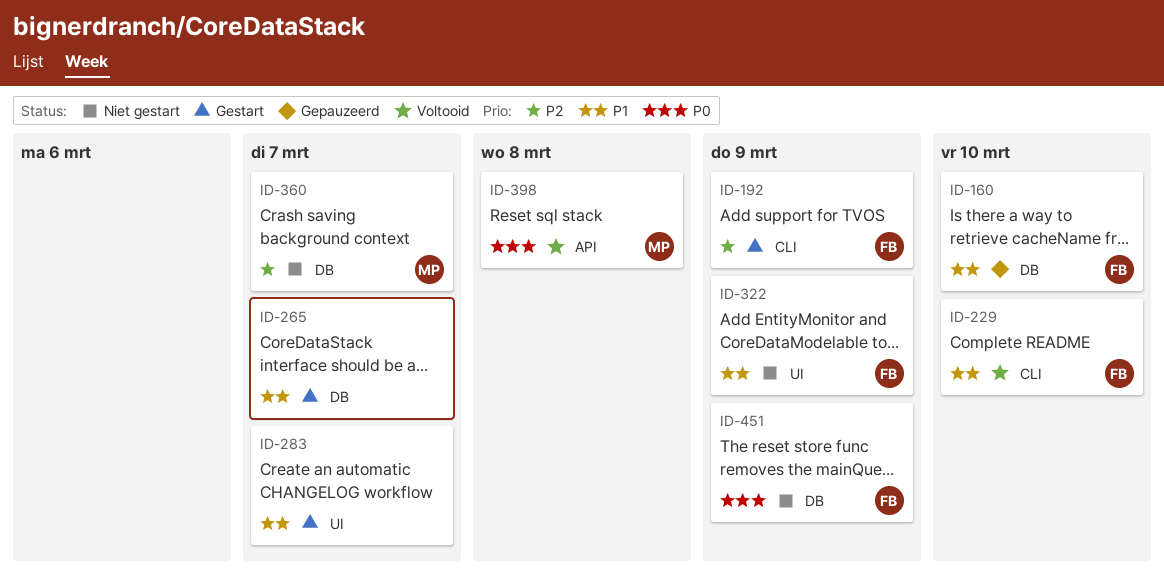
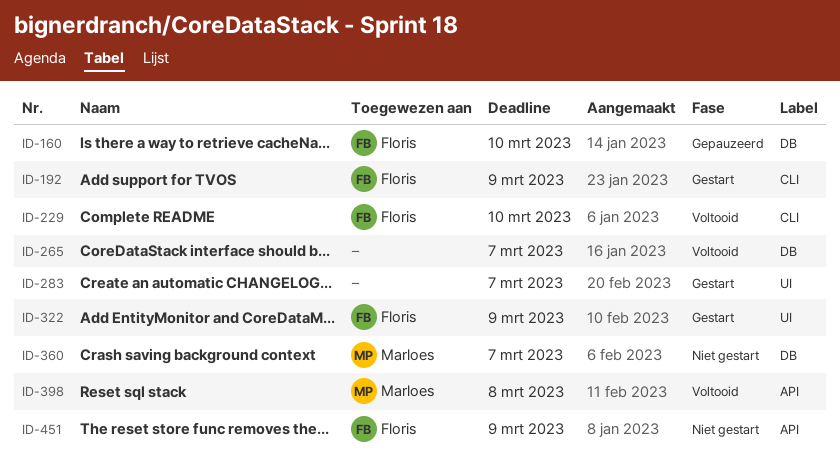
ID-265, status: Gestart -> Voltooid
ID-322, status: Niet gestart -> Gestart
ID-451, label: DB -> API

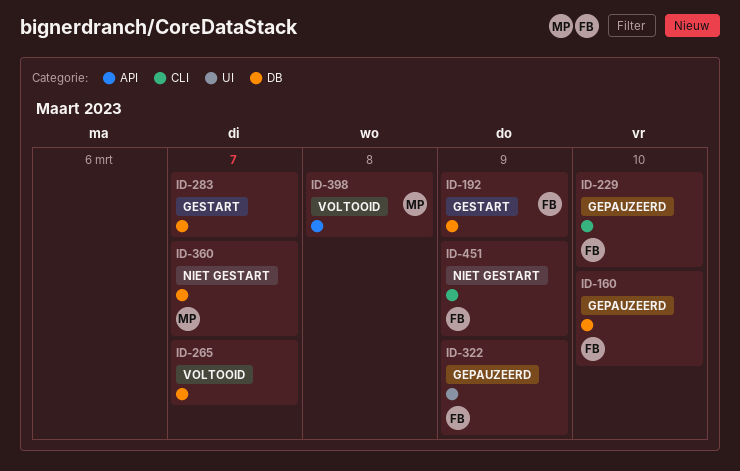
ID-192, label: CLI -> DB
ID-229, status: Voltooid -> Gepauzeerd
ID-283, label: UI -> DB
ID-322, status: Gestart -> Gepauzeerd
ID-451, label: API -> CLI

